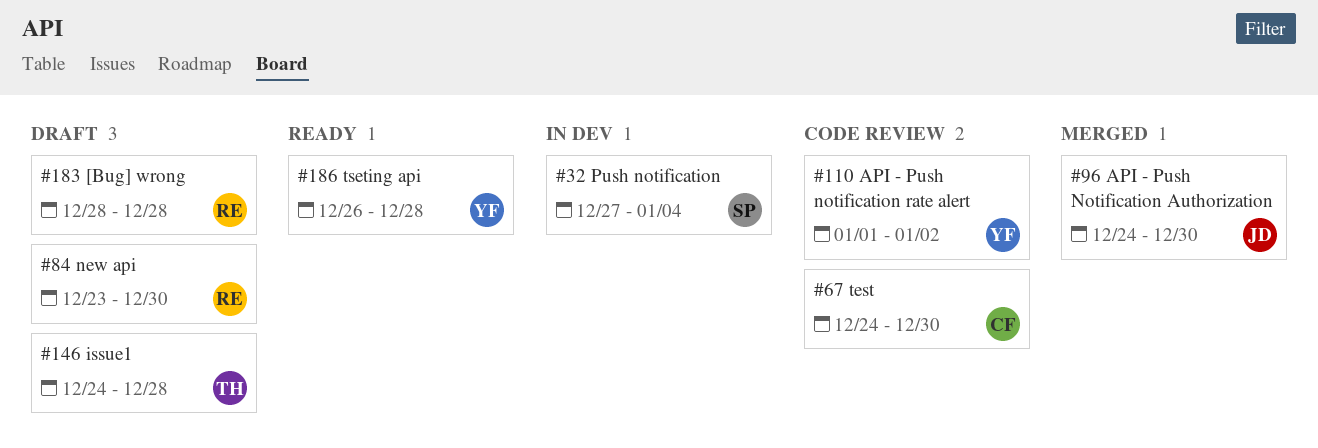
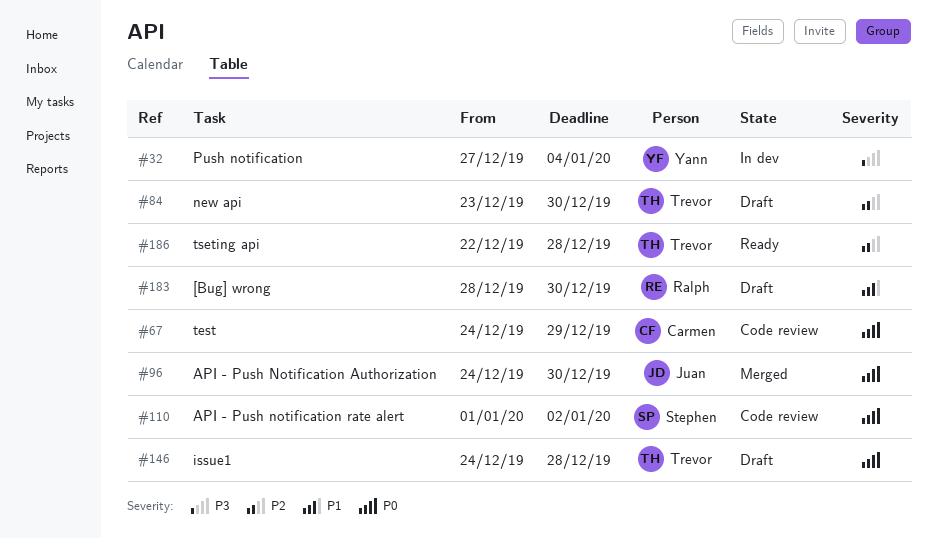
#32, owner: Stephen -> Yann
#67, due: Dec 30 -> Dec 29
#84, owner: Ralph -> Trevor
#110, owner: Yann -> Stephen
#183, due: Dec 28 -> Dec 30
#186, owner: Yann -> Trevor
#186, start: Dec 26 -> Dec 22

